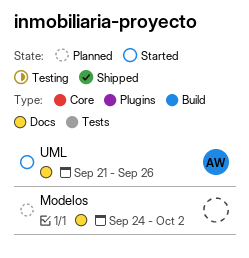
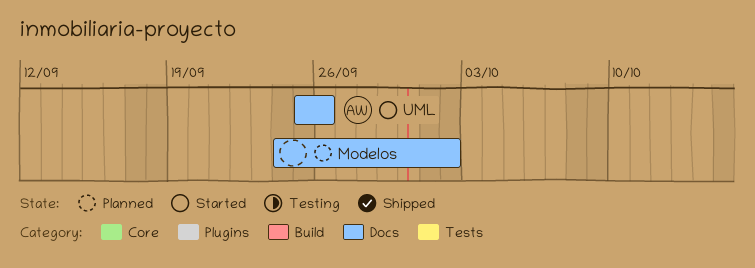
UML, start: Sep 21 -> Sep 25

